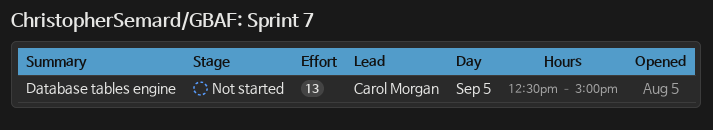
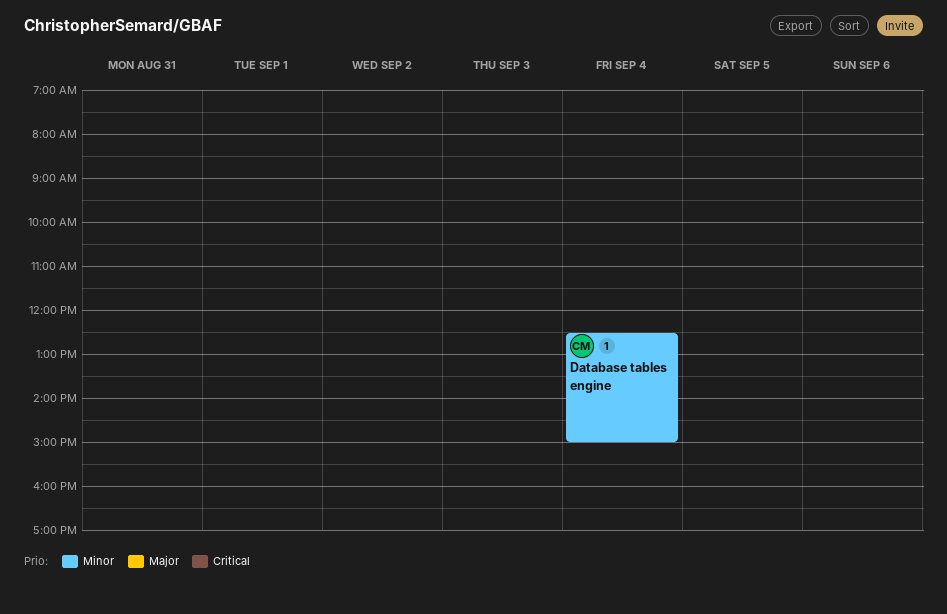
Database tables engine, estimate: 13 -> 1
Database tables engine, day: Sep 5 -> Sep 4

